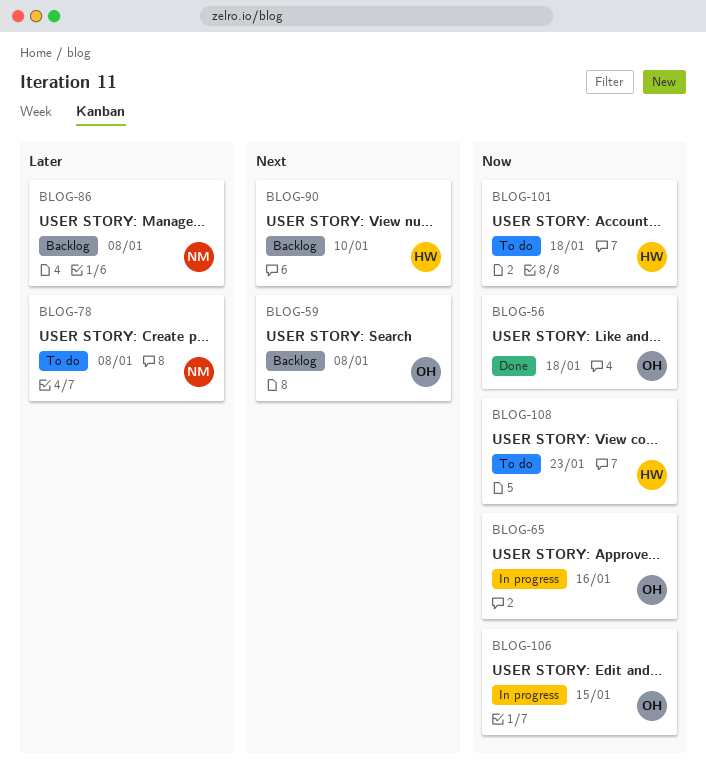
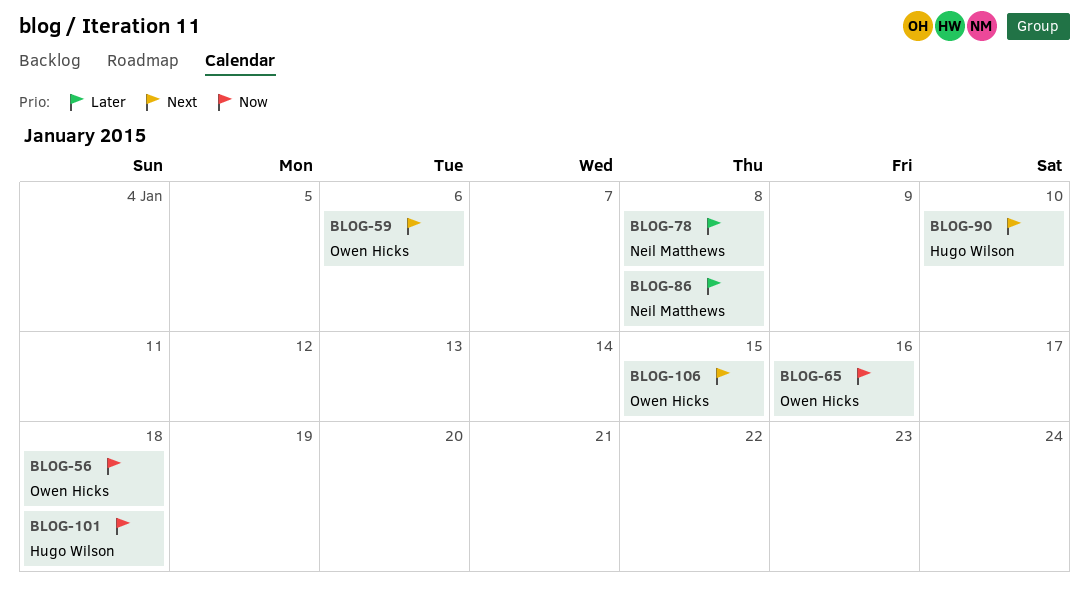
BLOG-59, due: Jan 8 -> Jan 6
BLOG-106, priority: Now -> Next
BLOG-108: present -> none

